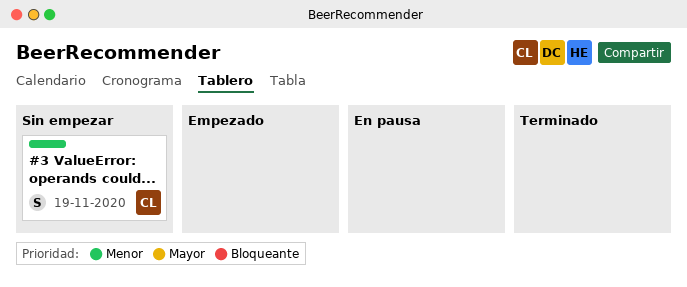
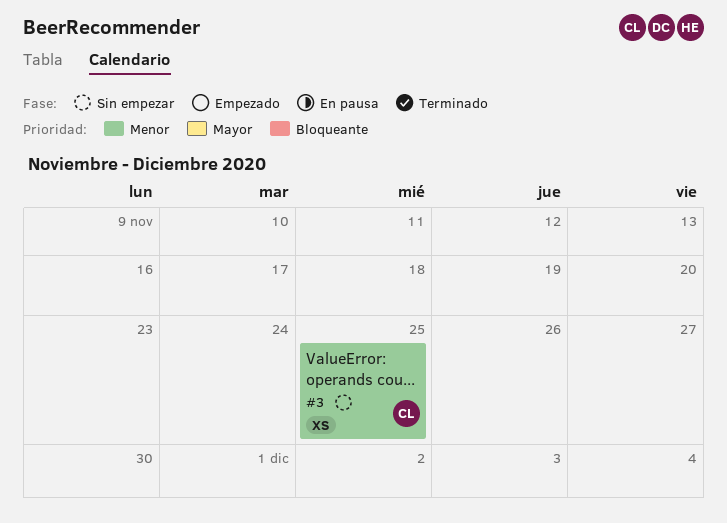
#3, estimate: S -> XS
#3, due: Nov 19 -> Nov 25

